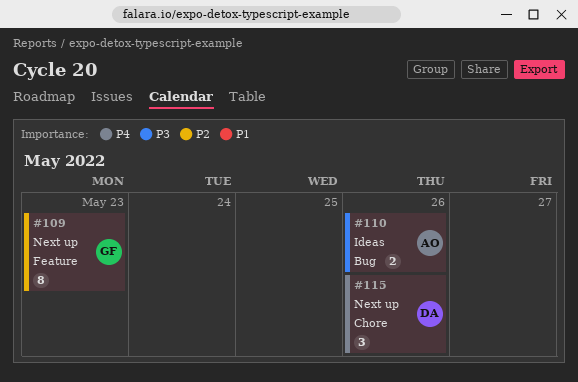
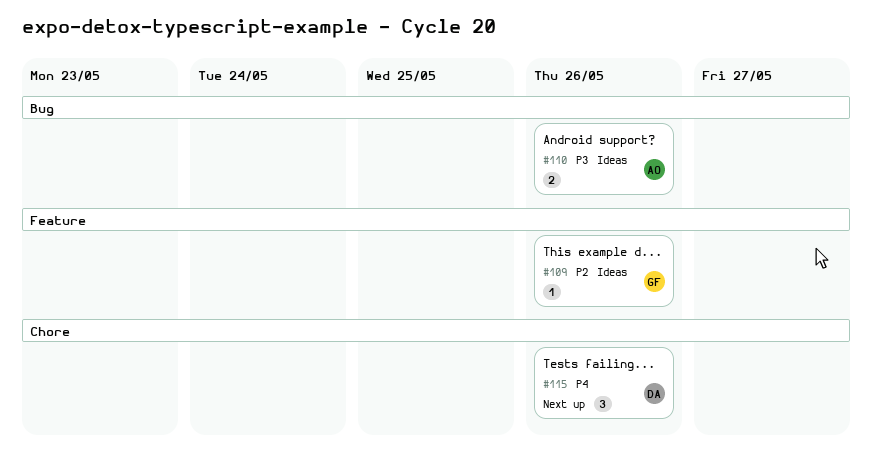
#109, status: Next up -> Ideas
#109, estimate: 8 -> 1
#109, due: May 23 -> May 26

